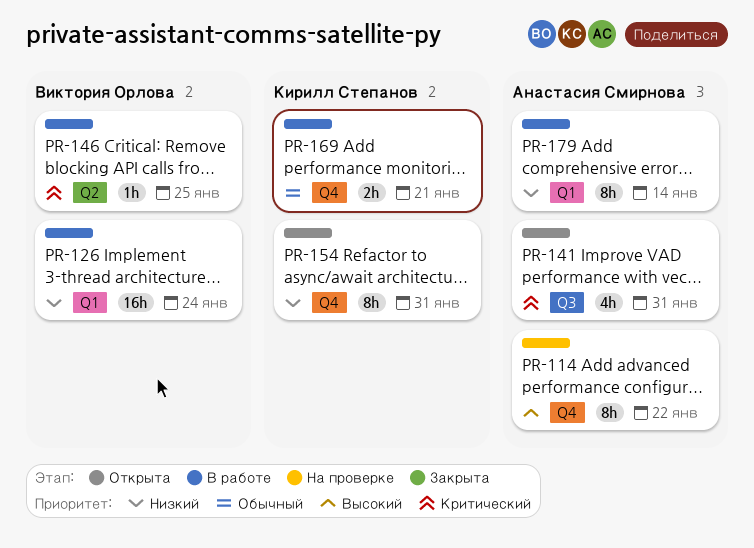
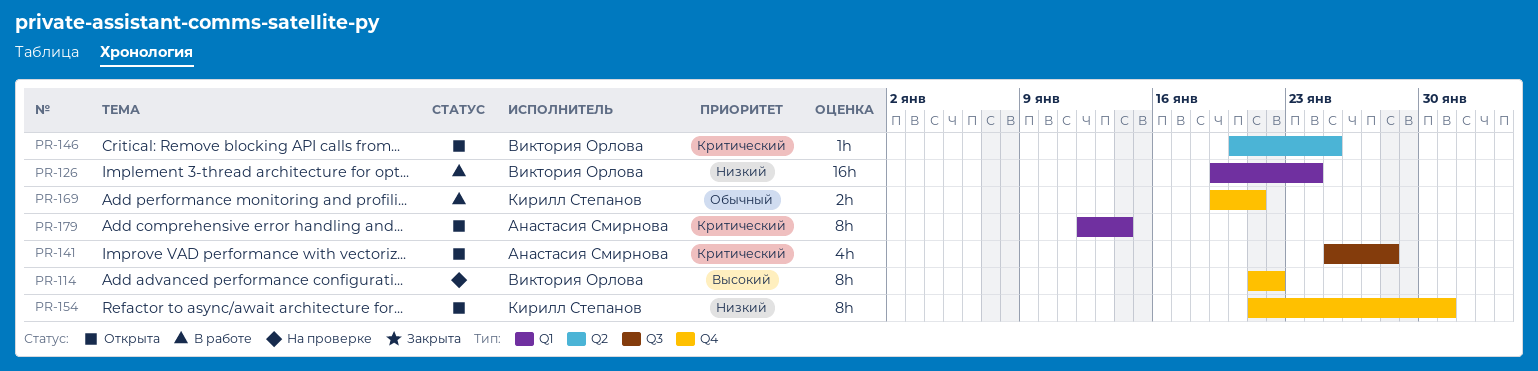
PR-114, owner: Анастасия Смирнова -> Виктория Орлова
PR-141, due: Jan 31 -> Jan 28
PR-146, status: В работе -> Открыта
PR-179, status: В работе -> Открыта
PR-179, priority: Низкий -> Критический

